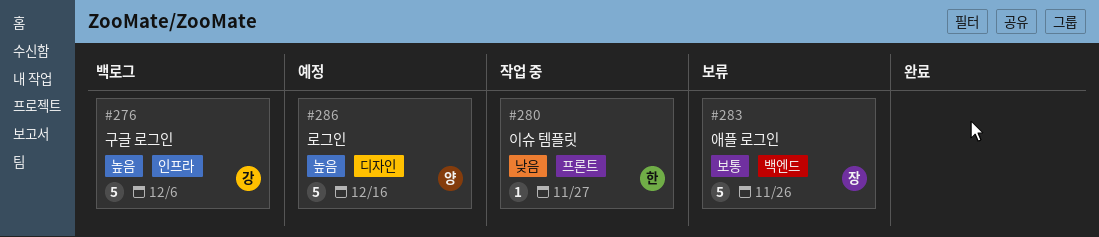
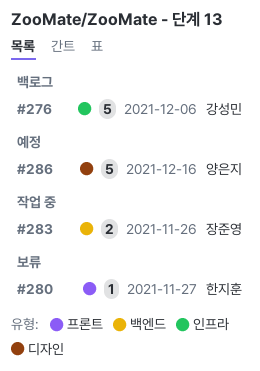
#280, status: 작업 중 -> 보류
#283, status: 보류 -> 작업 중
#283, estimate: 5 -> 2

